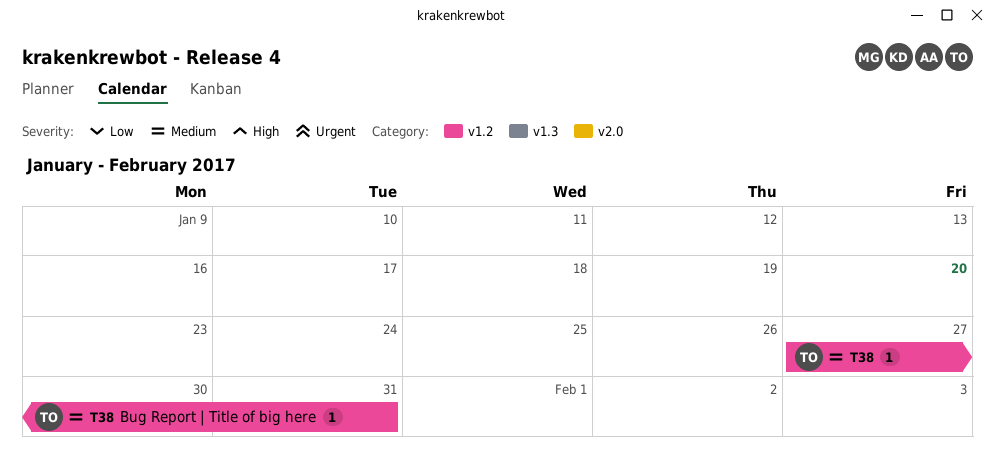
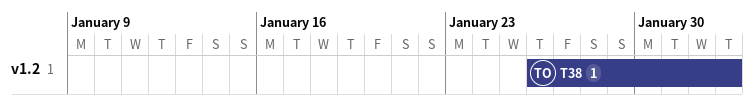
T38, start: Jan 27 -> Jan 26
T38, due: Jan 31 -> Feb 2

